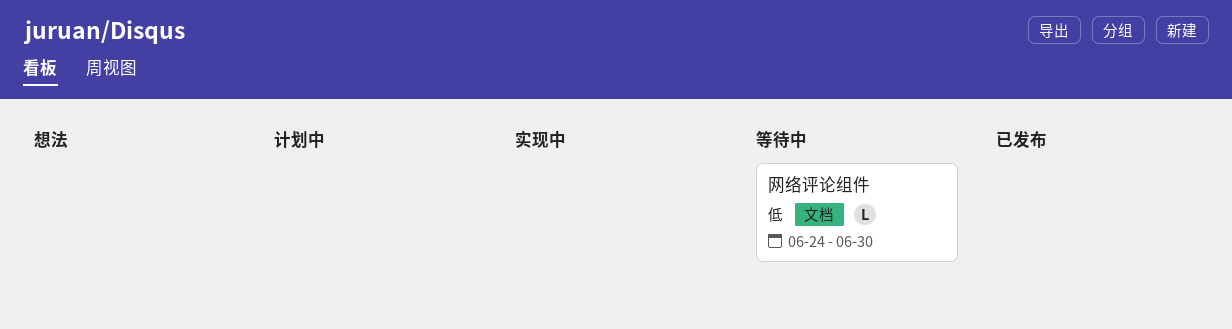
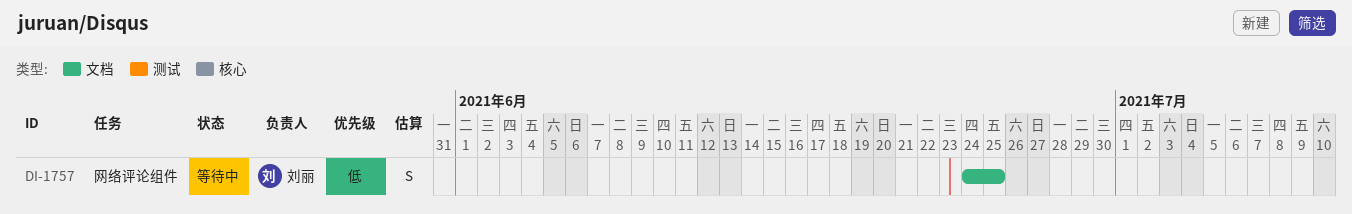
网络评论组件, estimate: L -> S
网络评论组件, due: Jun 30 -> Jun 25

